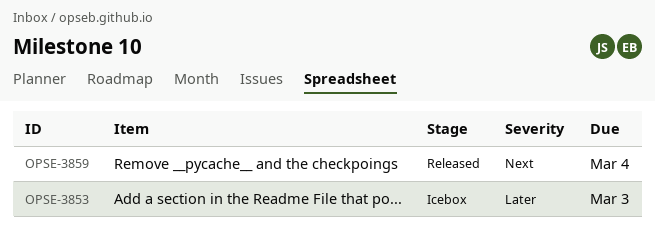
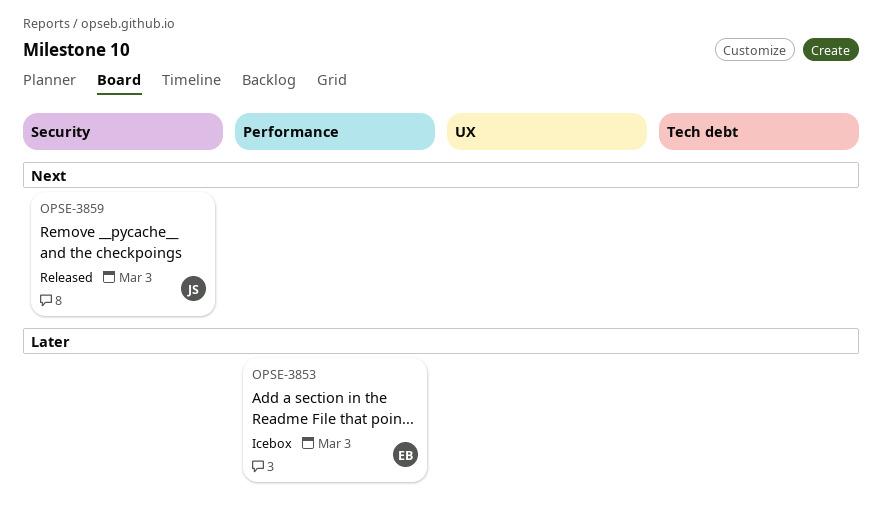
OPSE-3859, due: Mar 4 -> Mar 3

